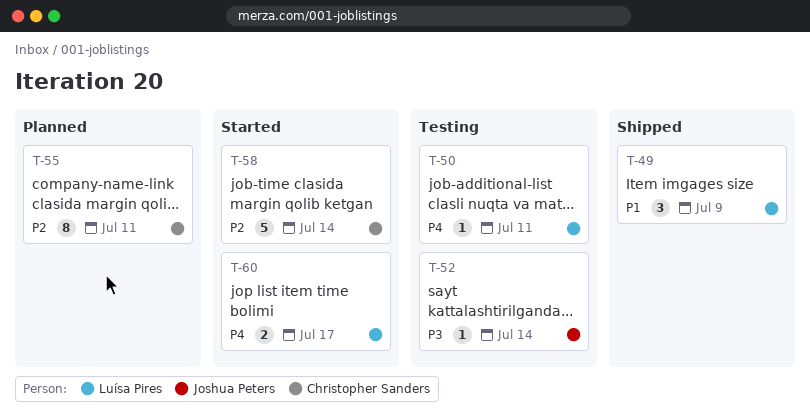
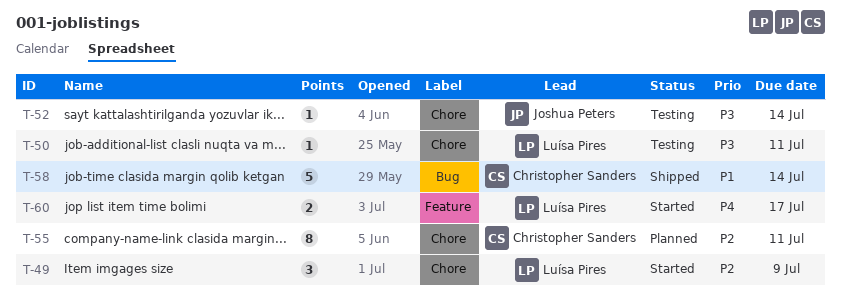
T-49, status: Shipped -> Started
T-49, priority: P1 -> P2
T-50, priority: P4 -> P3
T-58, status: Started -> Shipped
T-58, priority: P2 -> P1

